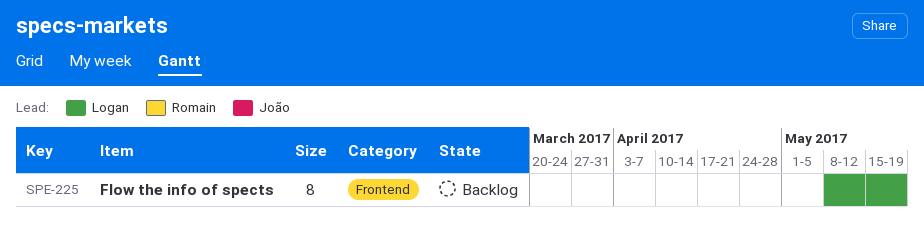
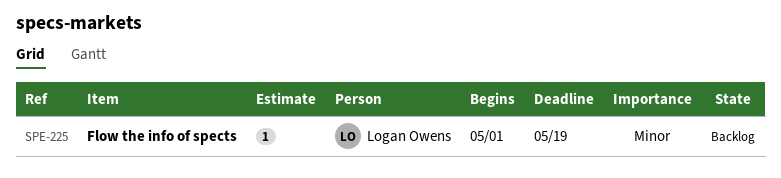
SPE-225, estimate: 8 -> 1
SPE-225, start: May 8 -> May 1

